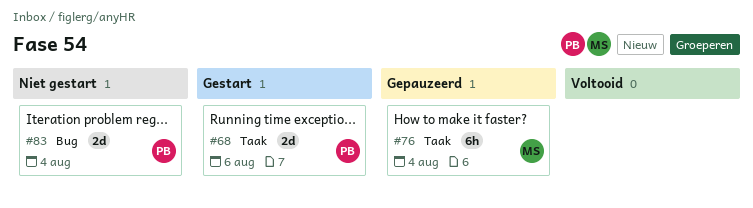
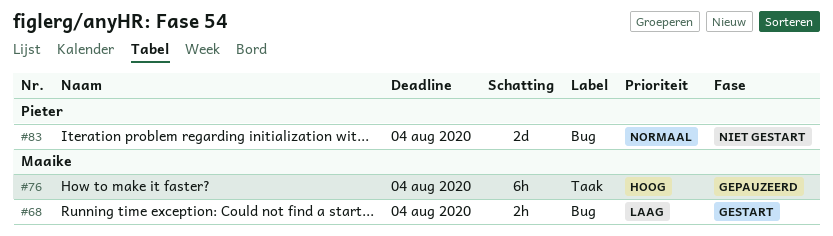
#68, owner: Pieter -> Maaike
#68, label: Taak -> Bug
#68, estimate: 2d -> 2h
#68, due: Aug 6 -> Aug 4

